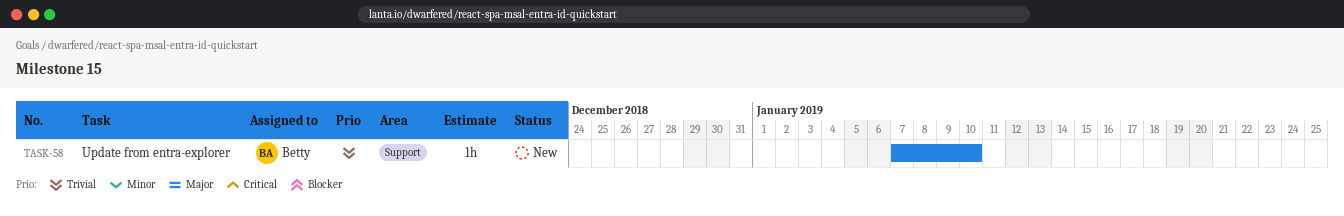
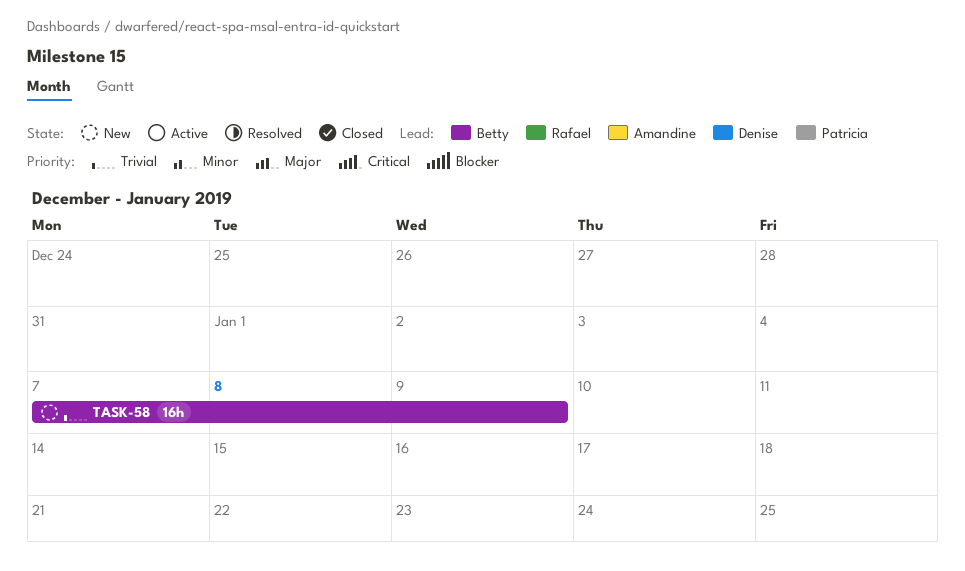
TASK-58, estimate: 1h -> 16h
TASK-58, due: Jan 10 -> Jan 9

